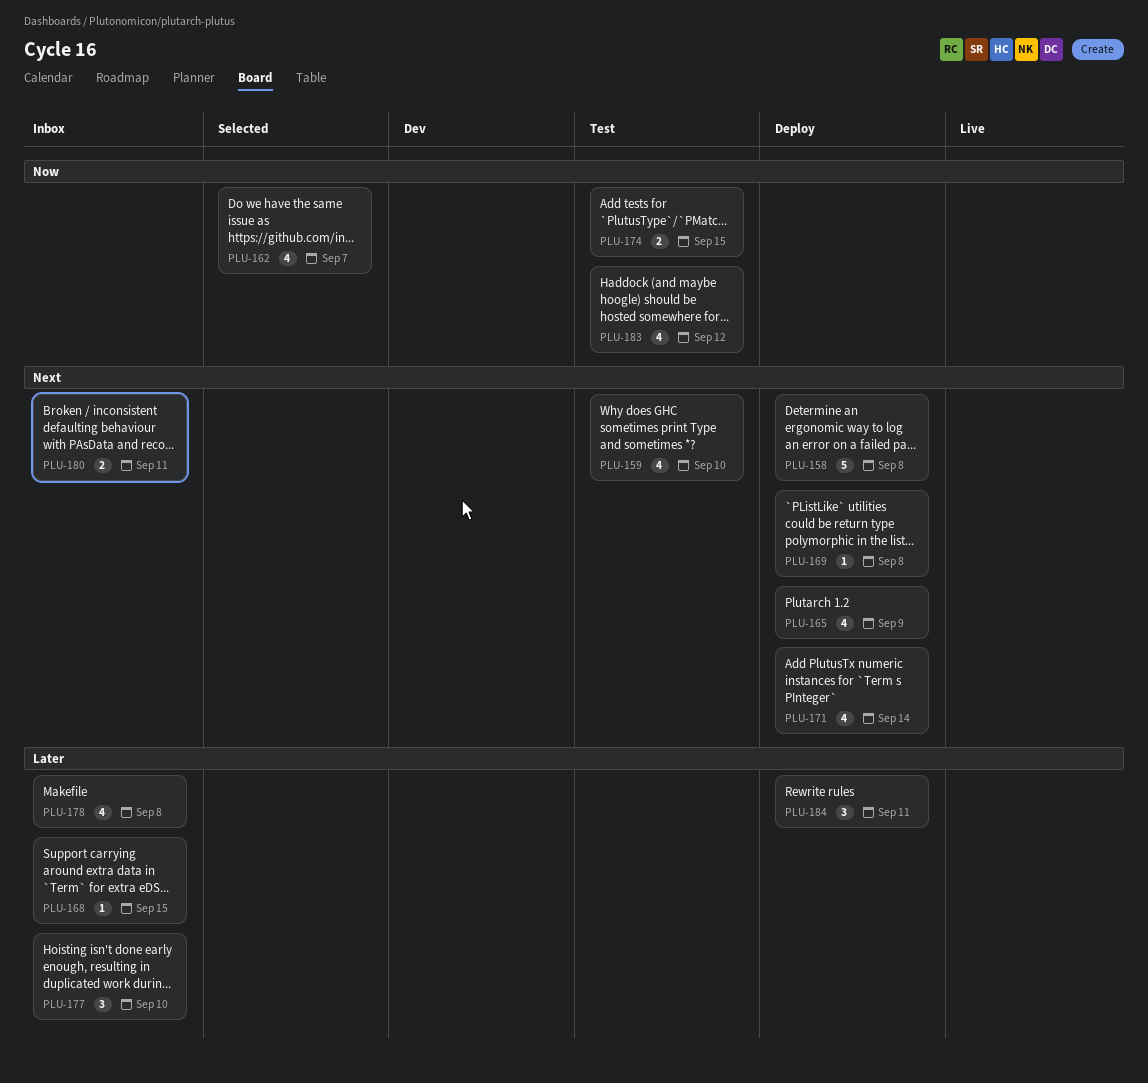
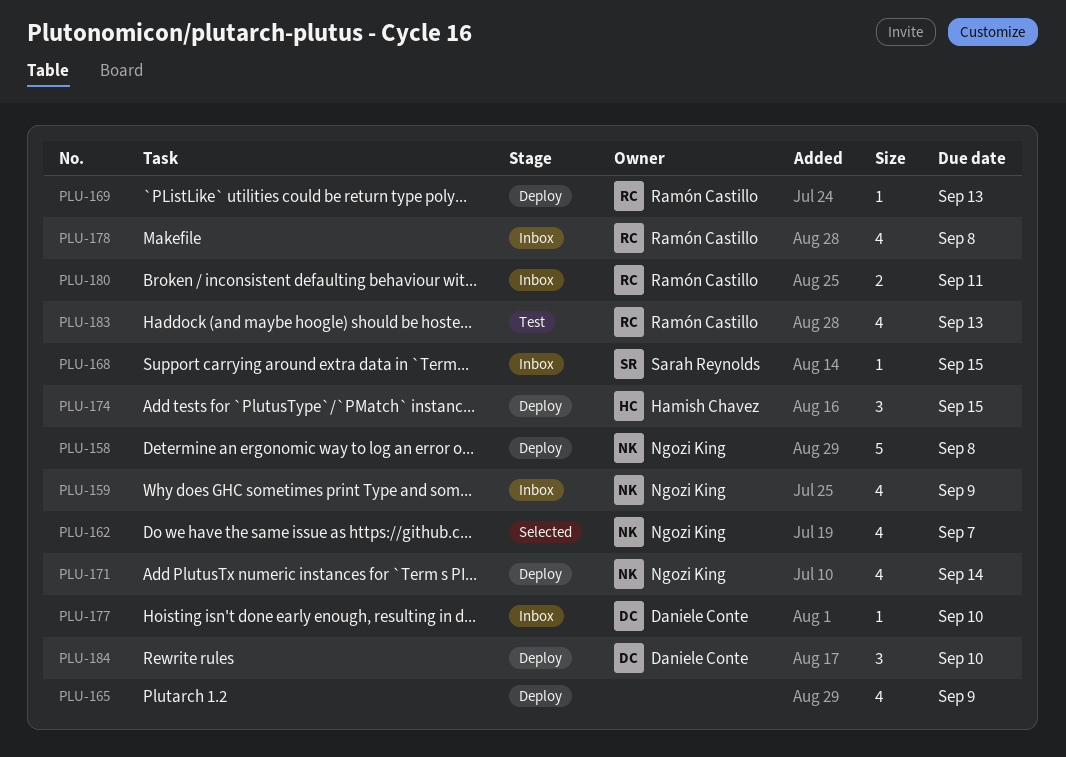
PLU-159, status: Test -> Inbox
PLU-159, due: Sep 10 -> Sep 9
PLU-169, due: Sep 8 -> Sep 13
PLU-174, status: Test -> Deploy
PLU-174, estimate: 2 -> 3
PLU-177, estimate: 3 -> 1
PLU-183, due: Sep 12 -> Sep 13
PLU-184, due: Sep 11 -> Sep 10

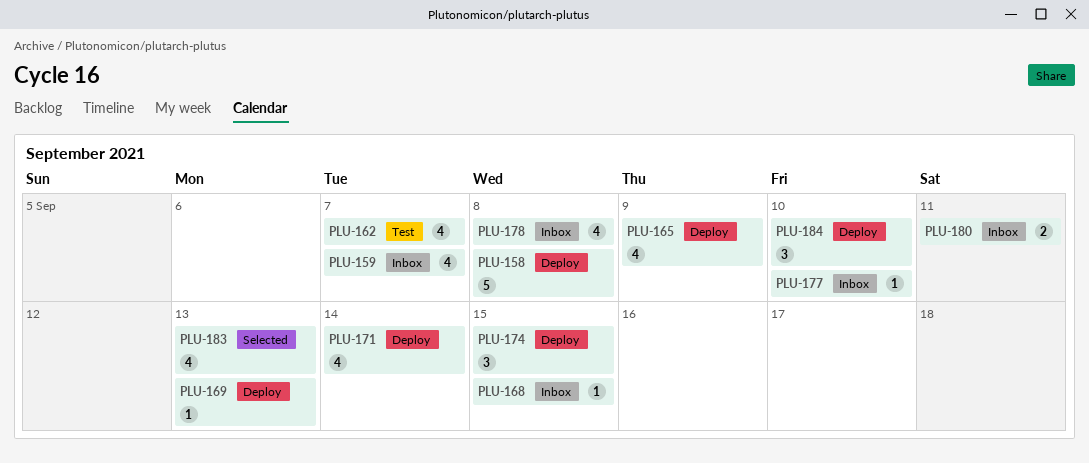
PLU-159, due: Sep 9 -> Sep 7
PLU-162, status: Selected -> Test
PLU-183, status: Test -> Selected

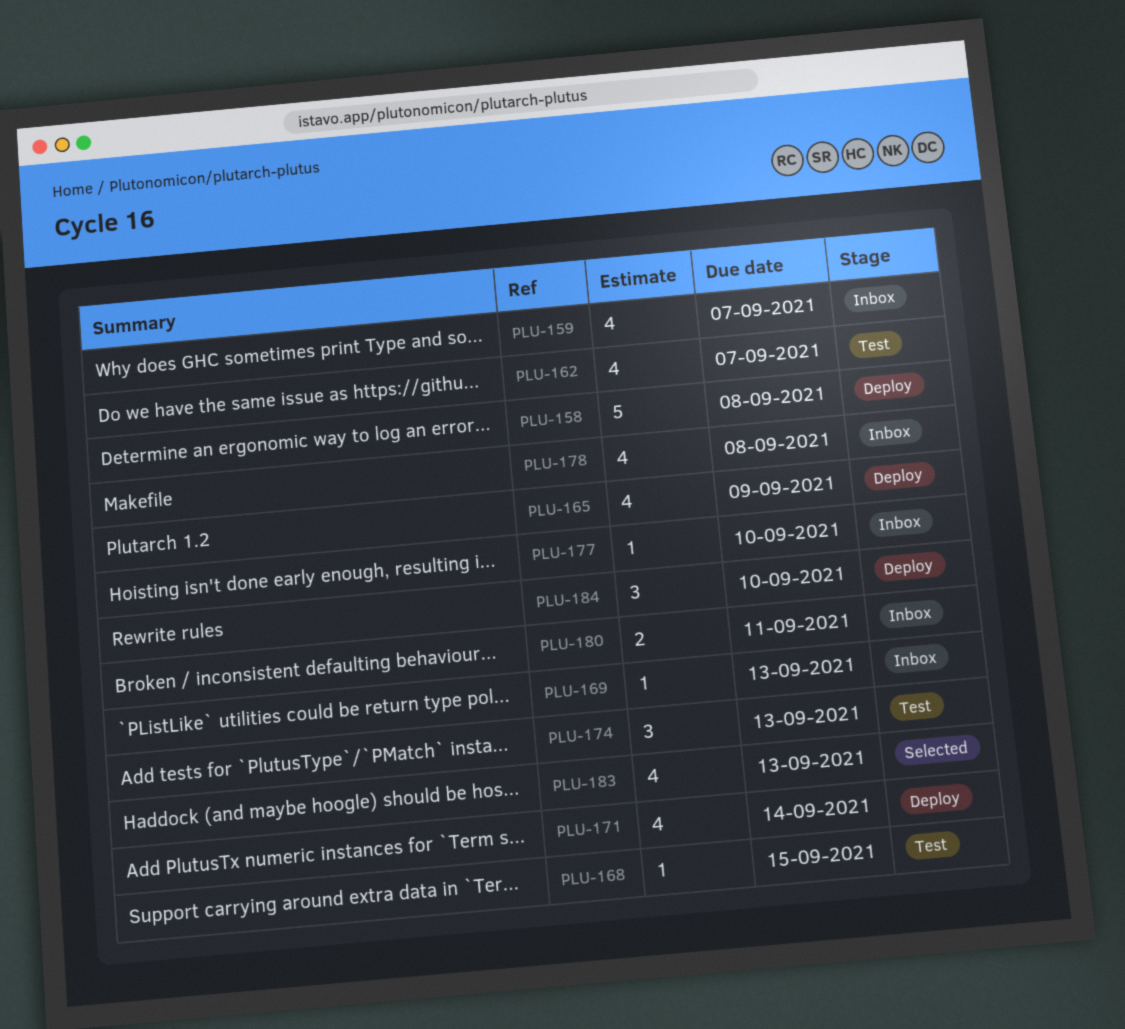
PLU-168, status: Inbox -> Test
PLU-169, status: Deploy -> Inbox
PLU-174, status: Deploy -> Test
PLU-174, due: Sep 15 -> Sep 13

